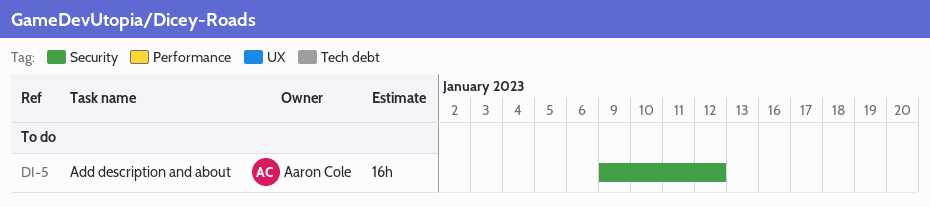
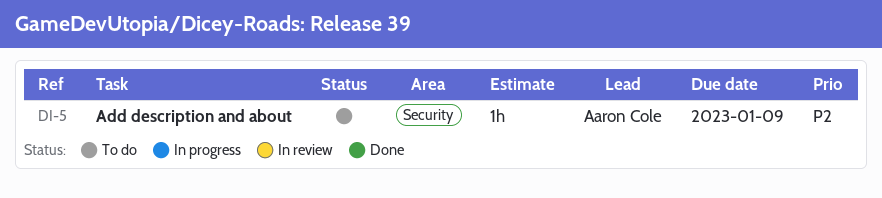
DI-5, estimate: 16h -> 1h
DI-5, due: Jan 12 -> Jan 9

